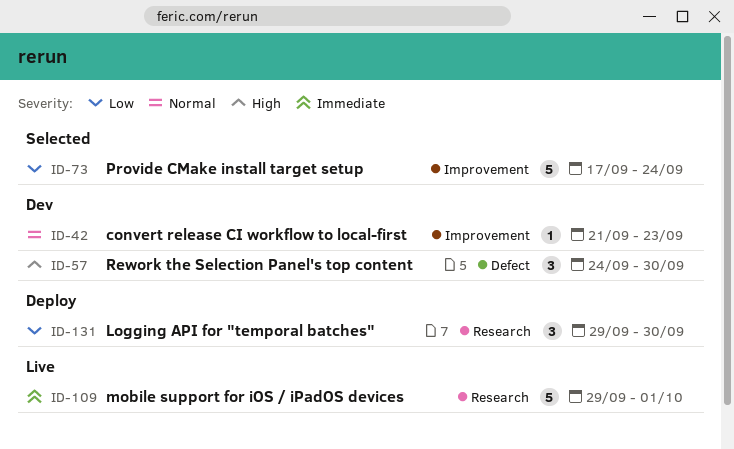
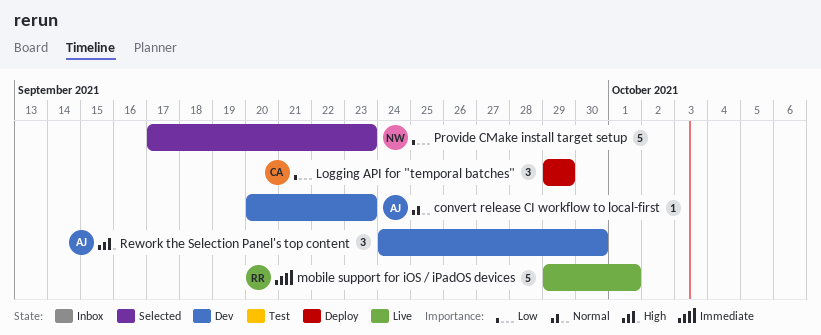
convert release CI workflow to local-first, start: Sep 21 -> Sep 20
Logging API for "temporal batches", due: Sep 30 -> Sep 29
Provide CMake install target setup, due: Sep 24 -> Sep 23

